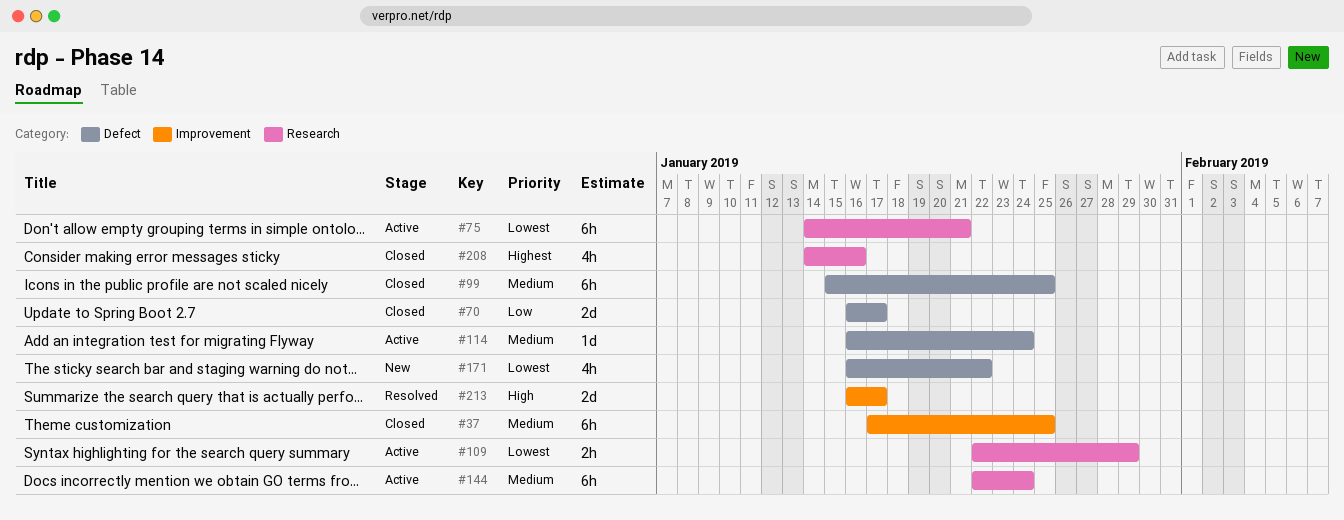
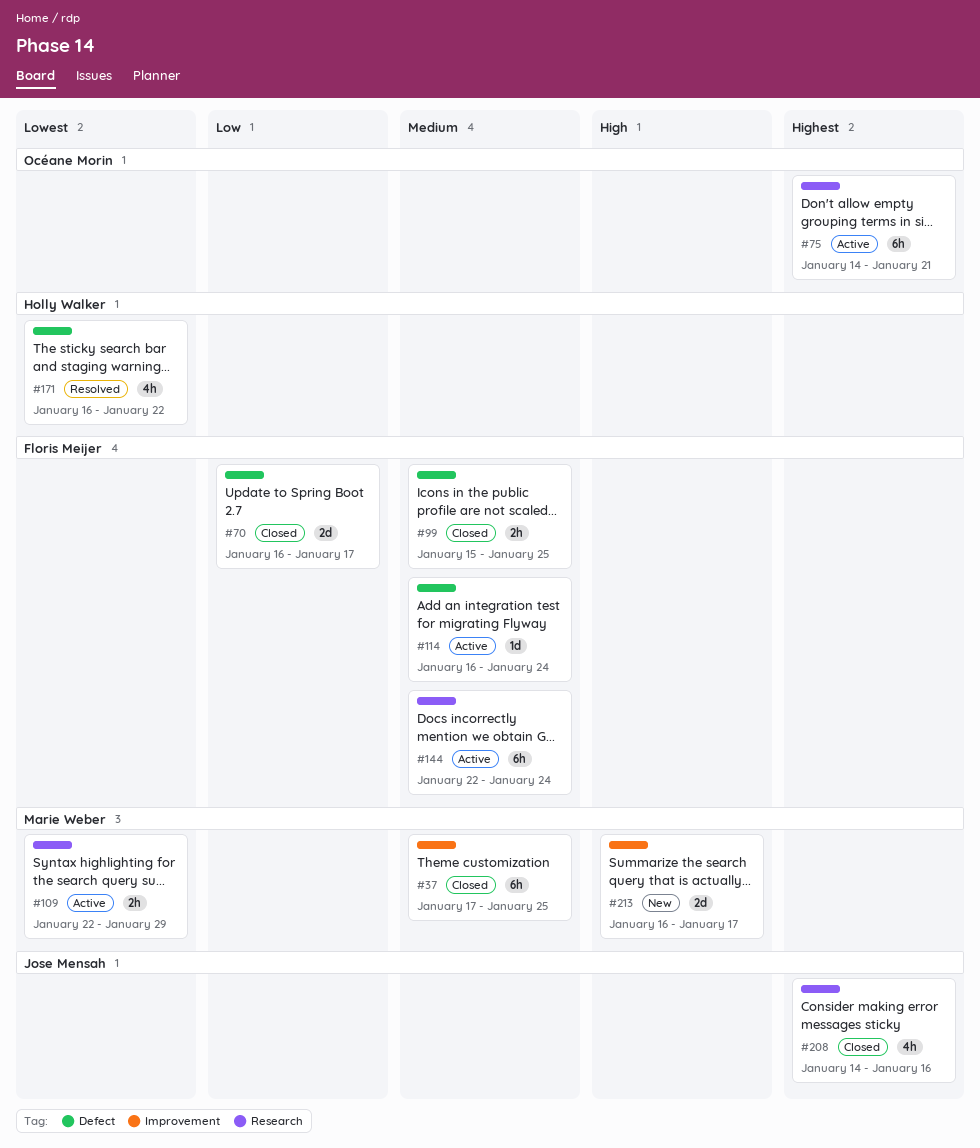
#75, priority: Lowest -> Highest
#99, estimate: 6h -> 2h
#171, status: New -> Resolved
#213, status: Resolved -> New

